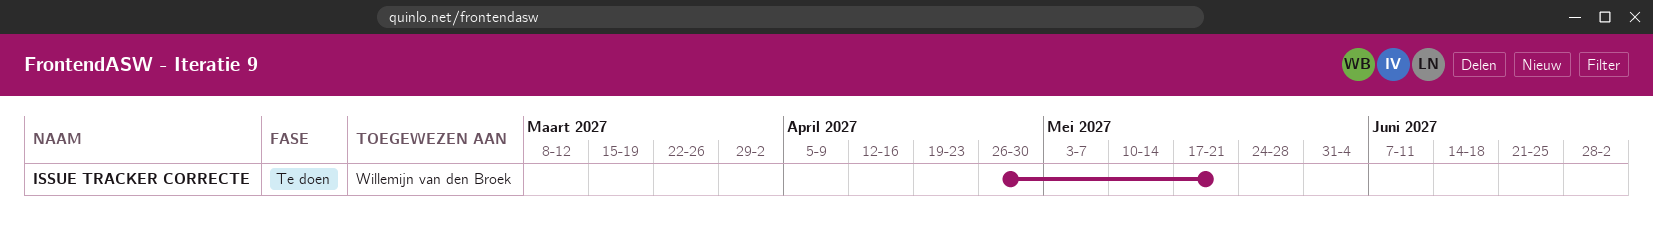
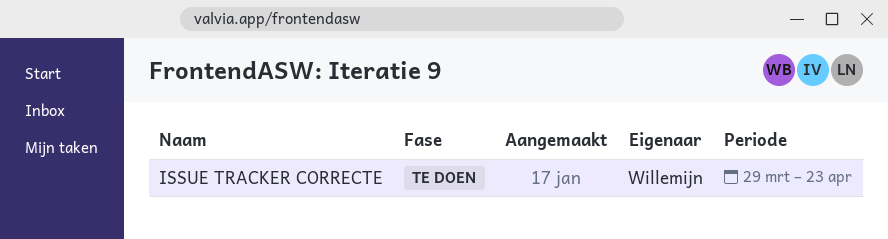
ISSUE TRACKER CORRECTE, start: Apr 26 -> Mar 29
ISSUE TRACKER CORRECTE, due: May 21 -> Apr 23

